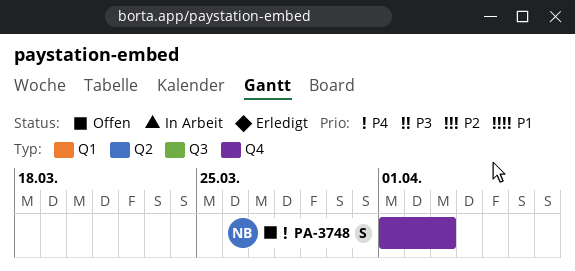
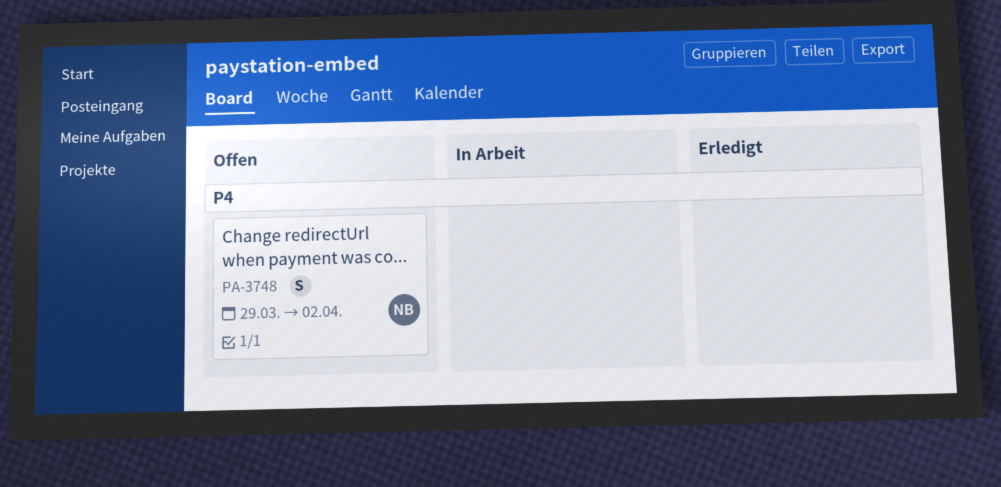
PA-3748, start: Apr 1 -> Mar 29
PA-3748, due: Apr 3 -> Apr 2

